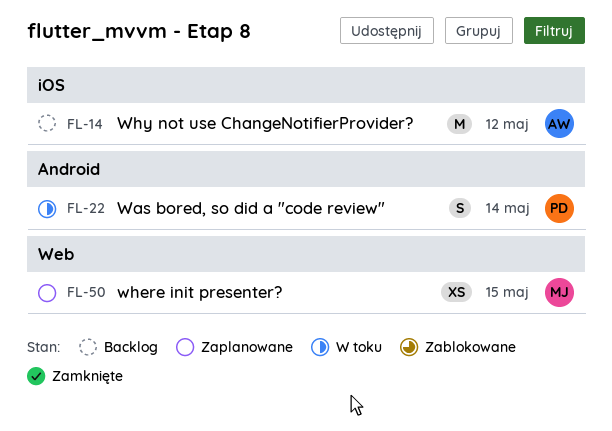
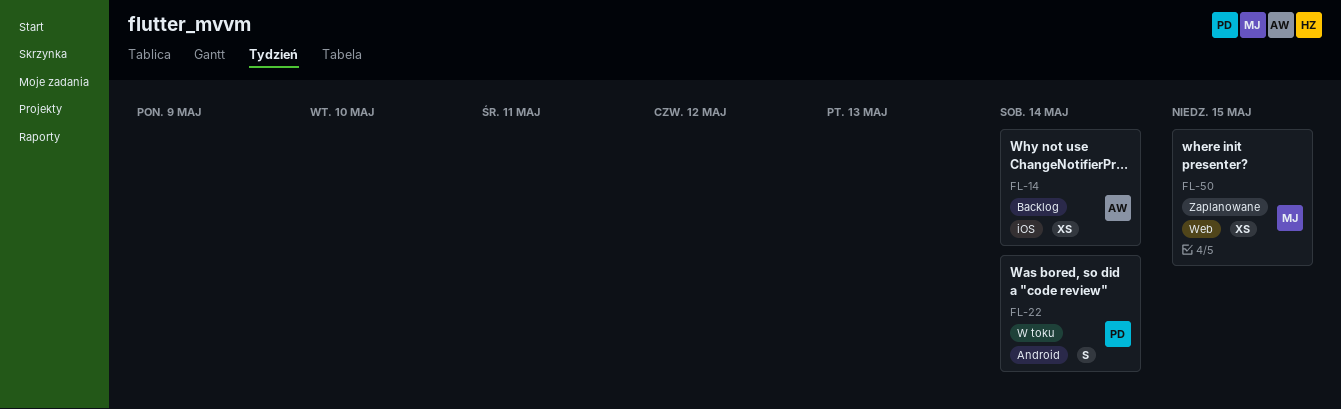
FL-14, estimate: M -> XS
FL-14, due: May 12 -> May 14

